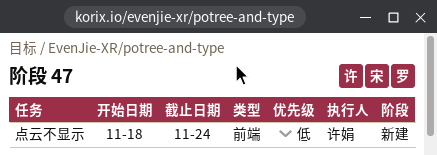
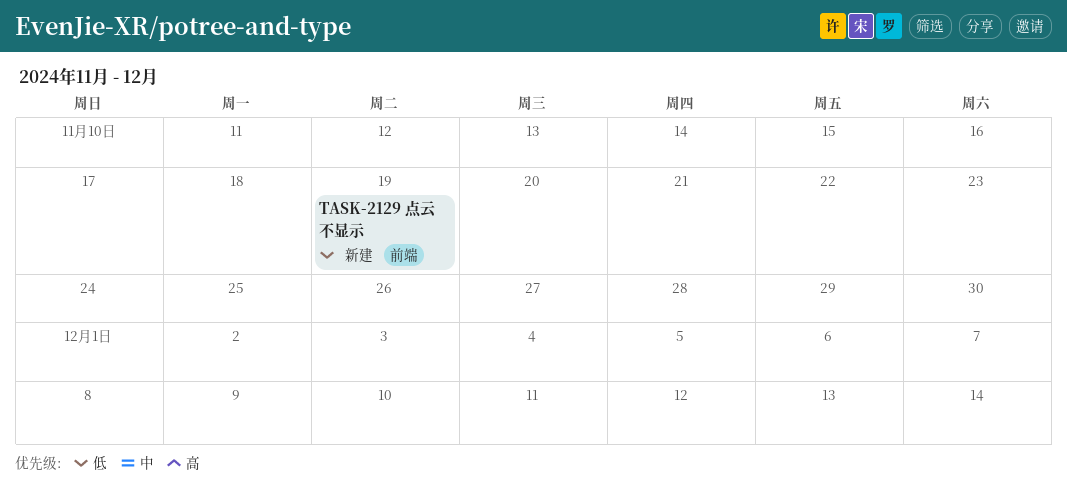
点云不显示, due: Nov 24 -> Nov 19

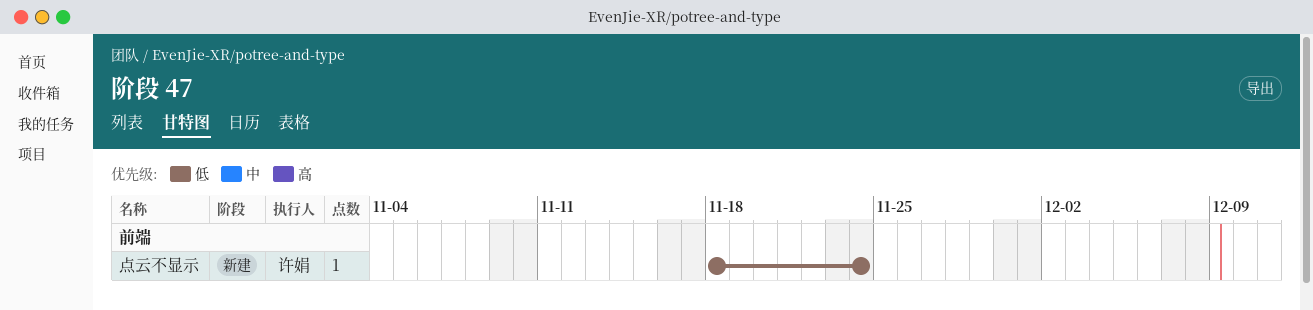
点云不显示, due: Nov 19 -> Nov 24

